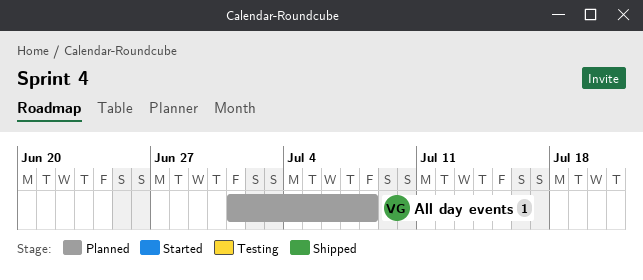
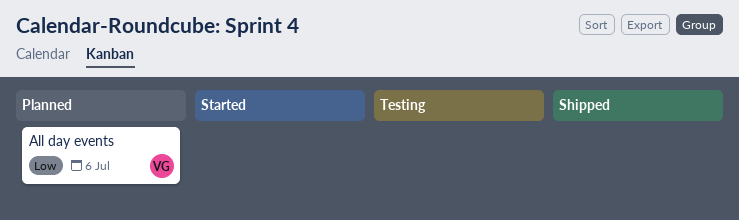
All day events, due: Jul 8 -> Jul 6

